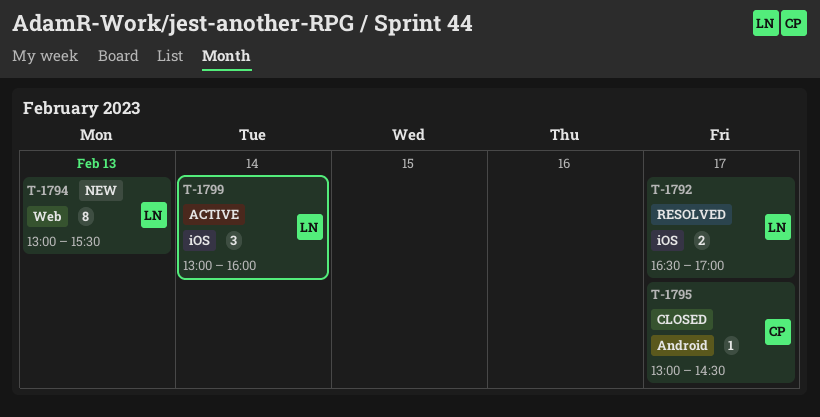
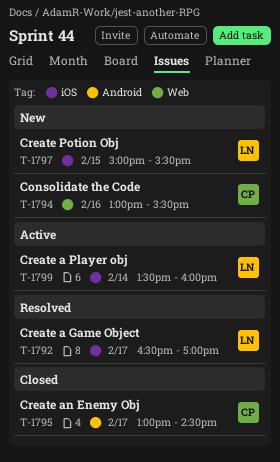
T-1794, owner: LN -> CP
T-1794, day: Feb 13 -> Feb 16
T-1797: none -> present
T-1799, begins: 13:00 -> 13:30

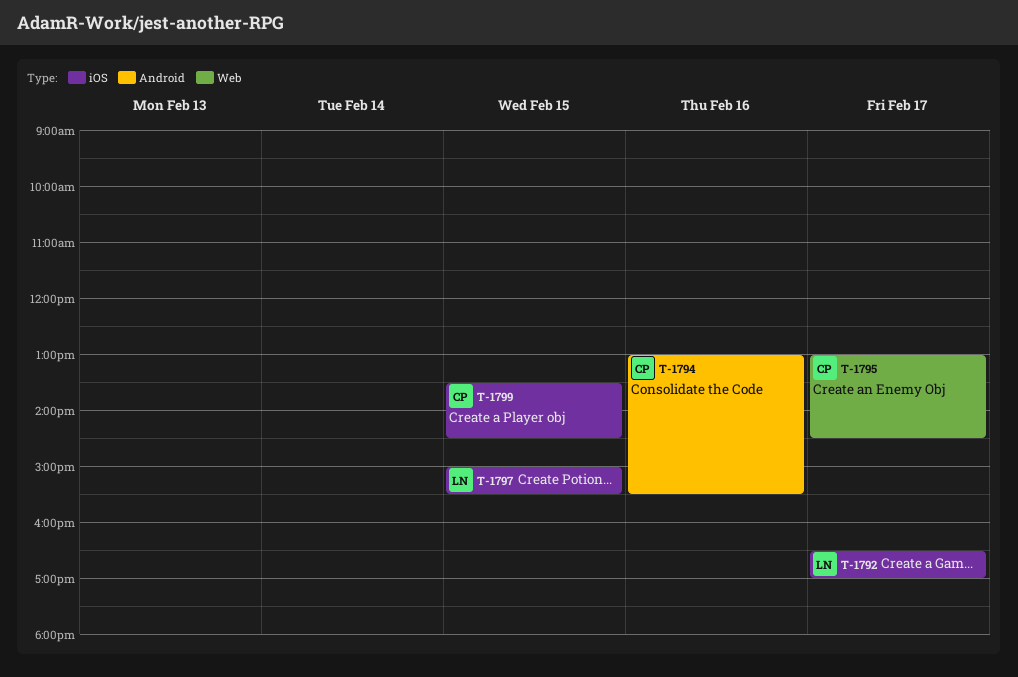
T-1794, label: Web -> Android
T-1795, label: Android -> Web
T-1799, owner: LN -> CP
T-1799, day: Feb 14 -> Feb 15
T-1799, ends: 16:00 -> 14:30

